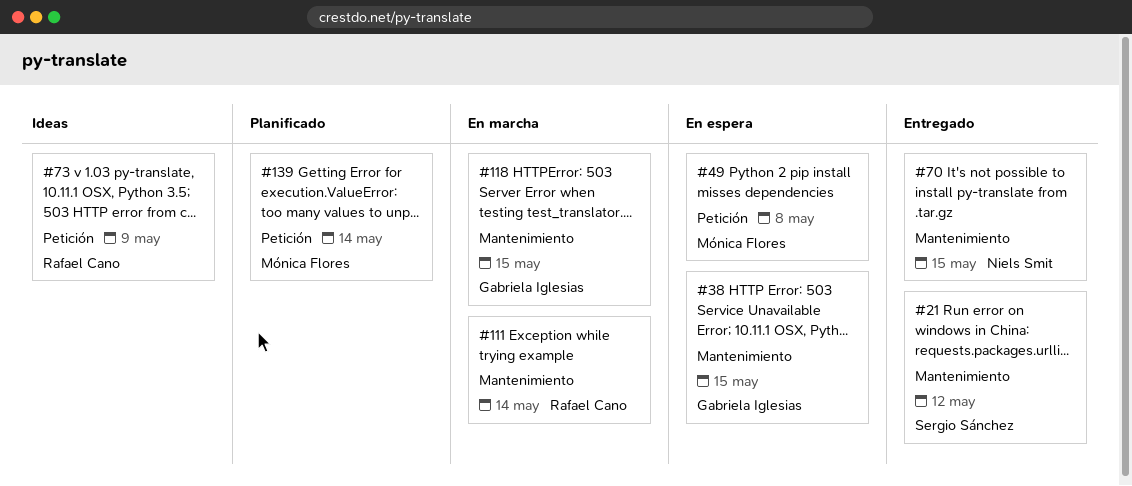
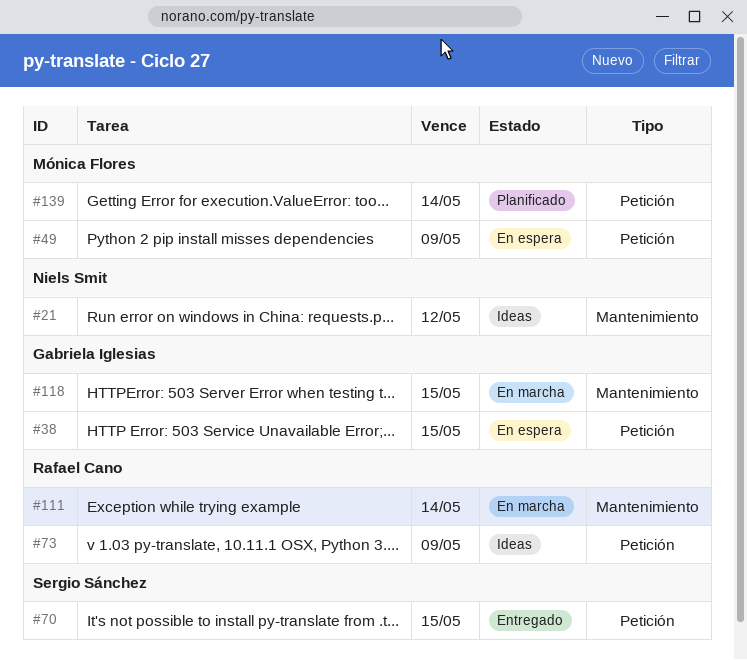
#21, status: Entregado -> Ideas
#21, owner: Sergio Sánchez -> Niels Smit
#38, label: Mantenimiento -> Petición
#49, due: May 8 -> May 9
#70, owner: Niels Smit -> Sergio Sánchez
#70, label: Mantenimiento -> Petición

